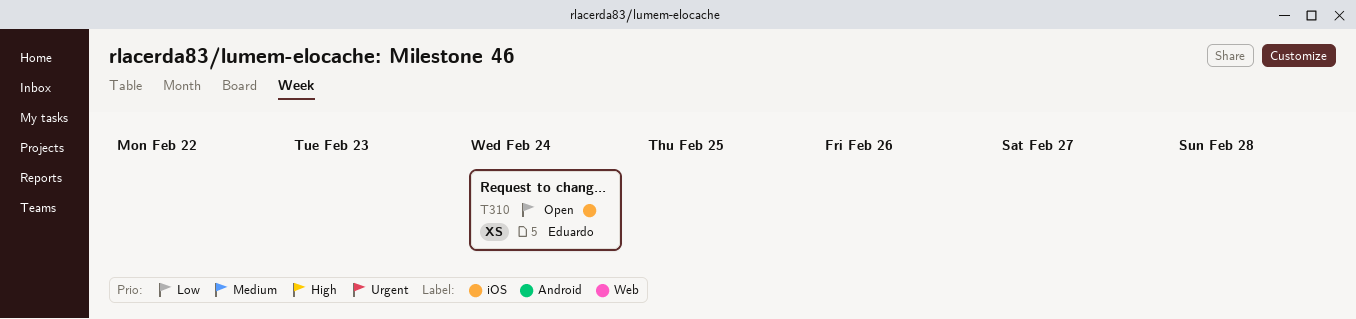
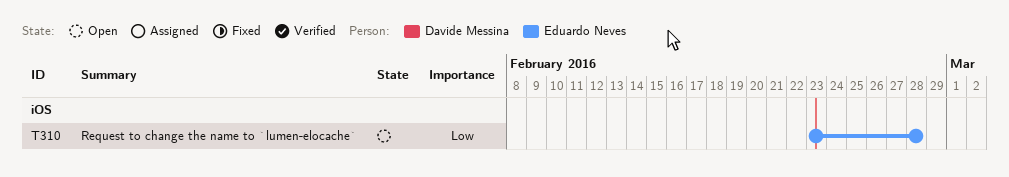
T310, due: Feb 24 -> Feb 28

